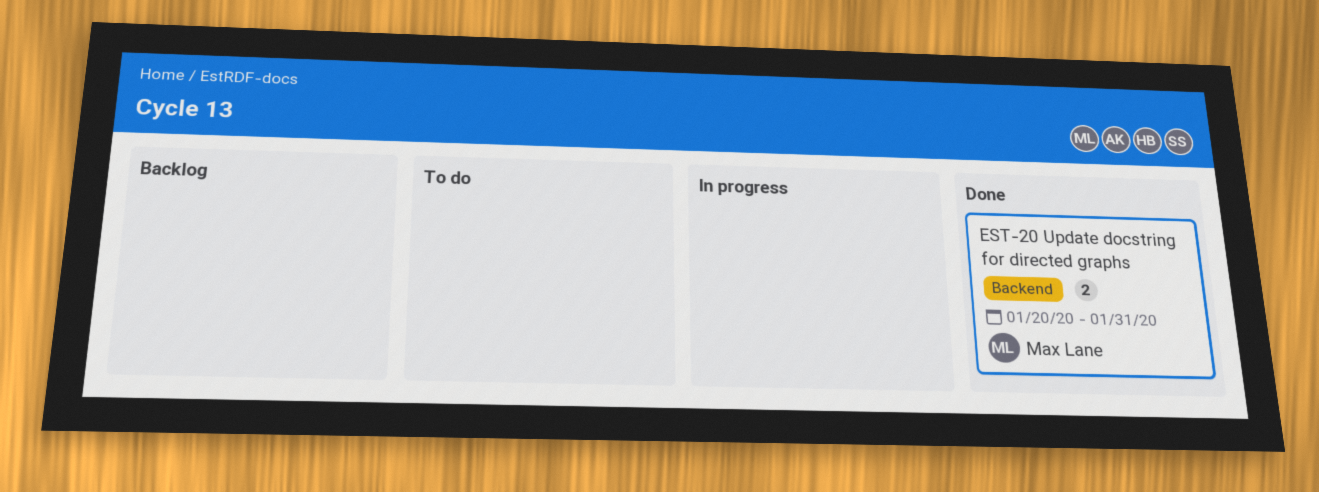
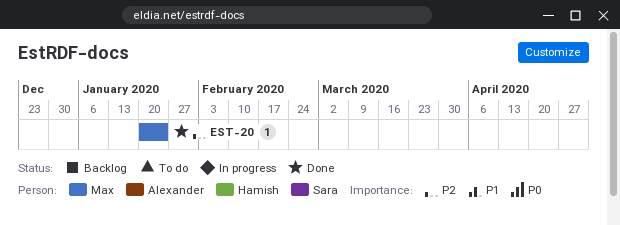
EST-20, estimate: 2 -> 1
EST-20, due: Jan 31 -> Jan 24

